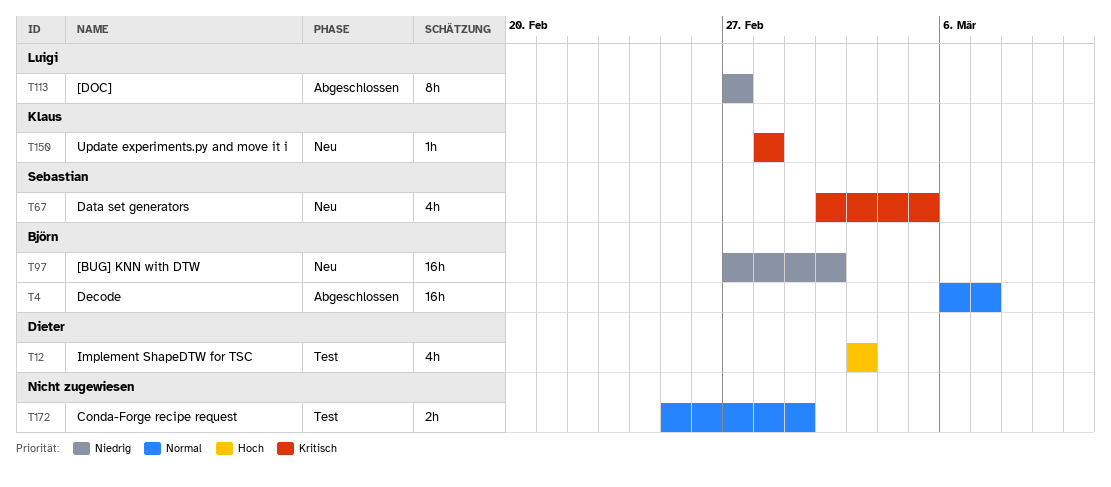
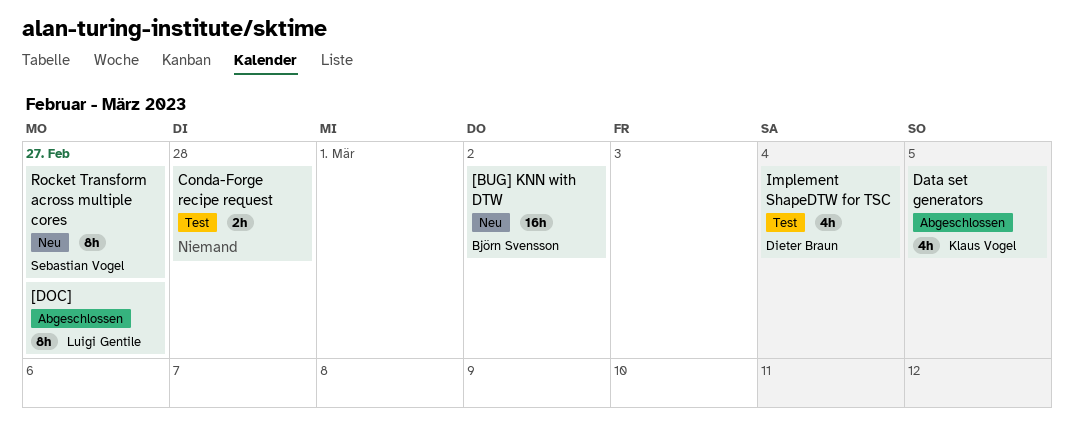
Conda-Forge recipe request, due: Mar 1 -> Feb 28
Data set generators, status: Neu -> Abgeschlossen
Data set generators, owner: Sebastian Vogel -> Klaus Vogel
Decode: present -> none
Implement ShapeDTW for TSC, due: Mar 3 -> Mar 4
Rocket Transform across multiple cores: none -> present
Update experiments.py and move it i: present -> none

